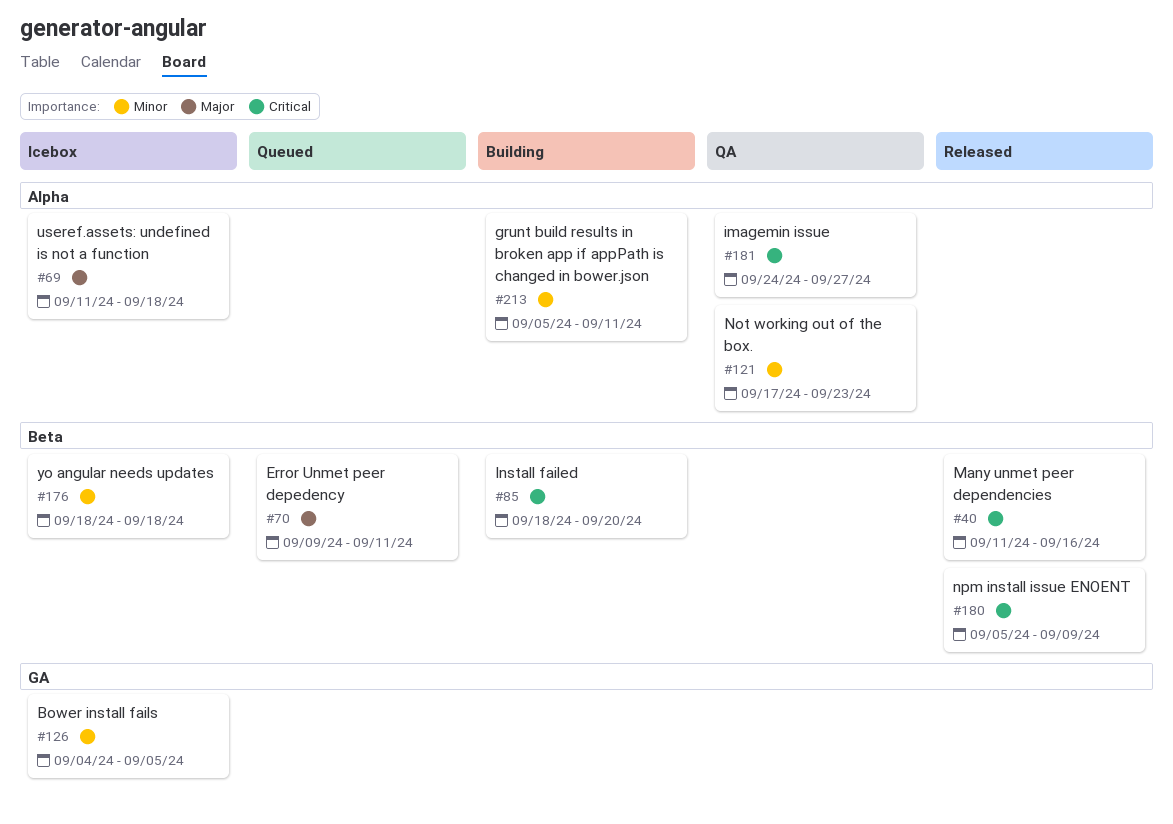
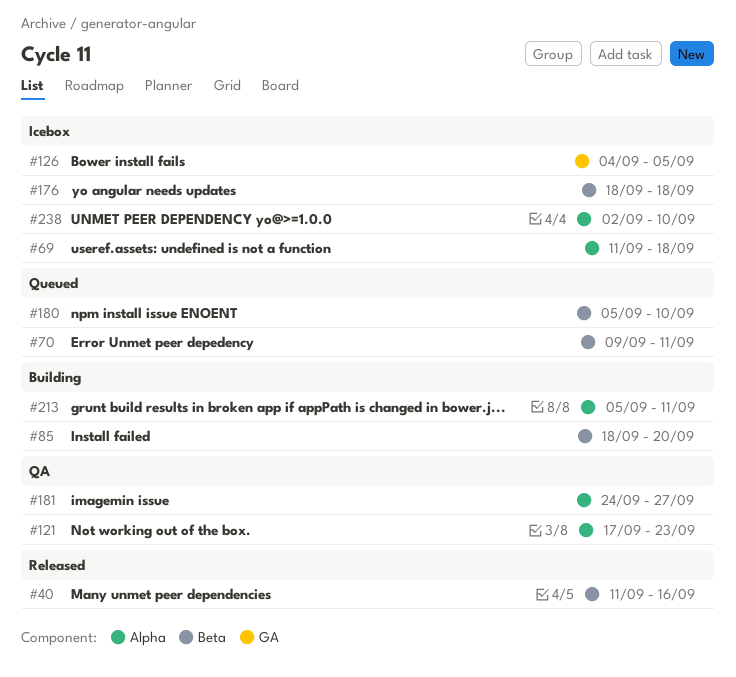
#180, status: Released -> Queued
#180, due: Sep 9 -> Sep 10
#238: none -> present

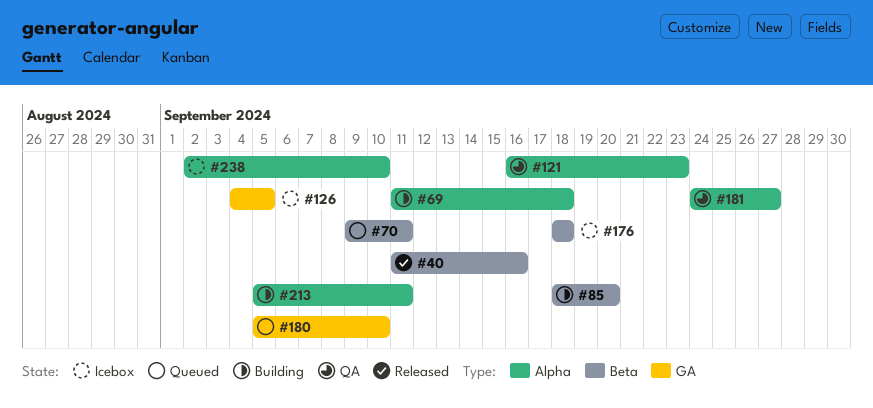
#69, status: Icebox -> Building
#121, start: Sep 17 -> Sep 16
#180, label: Beta -> GA

